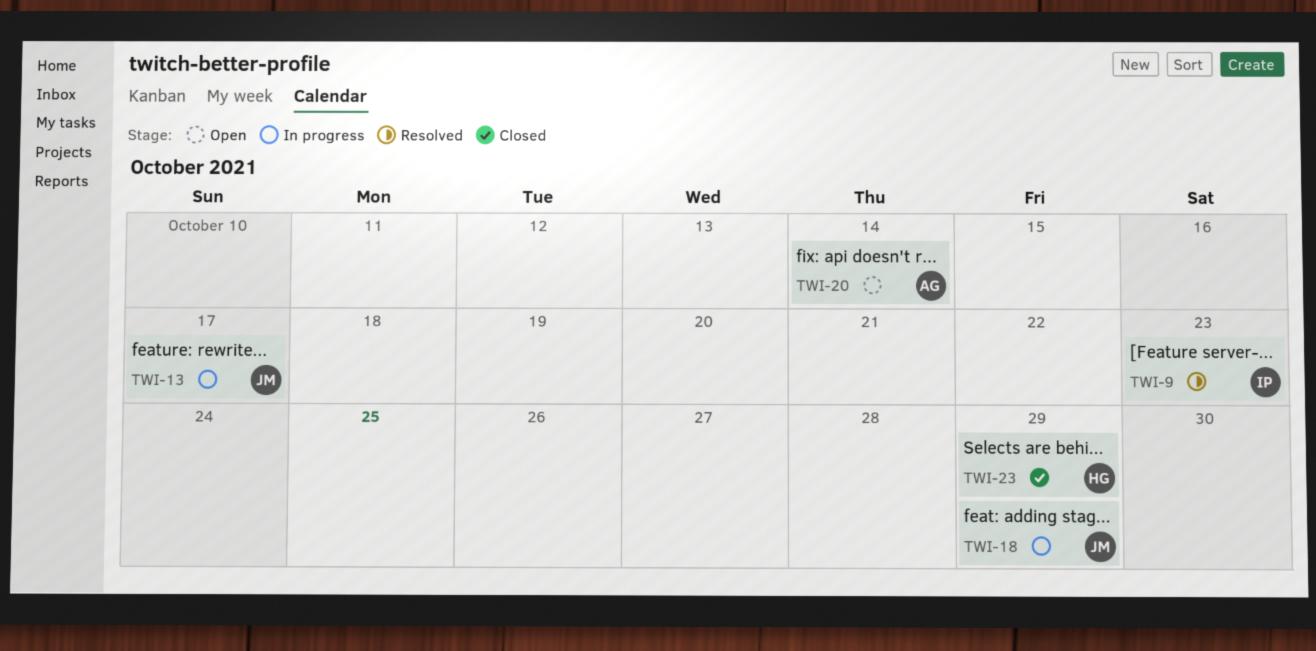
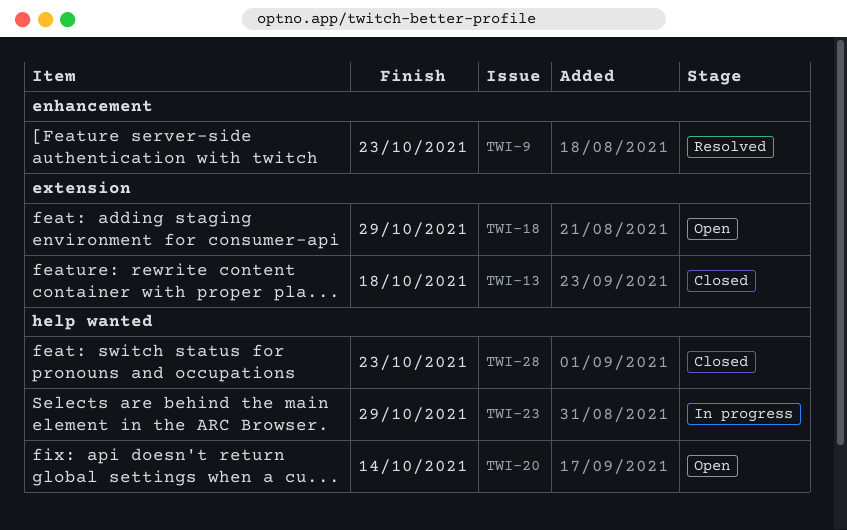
TWI-13, status: In progress -> Closed
TWI-13, due: Oct 17 -> Oct 18
TWI-18, status: In progress -> Open
TWI-23, status: Closed -> In progress
TWI-28: none -> present

